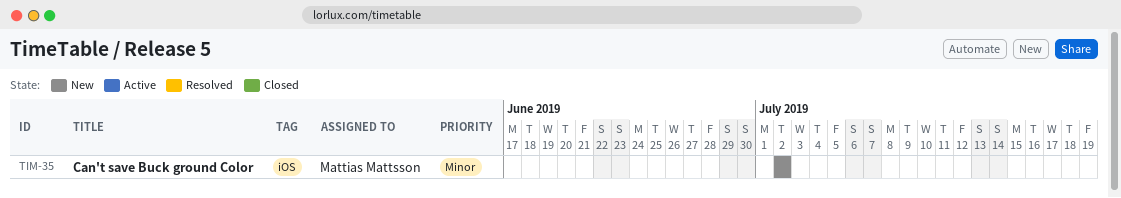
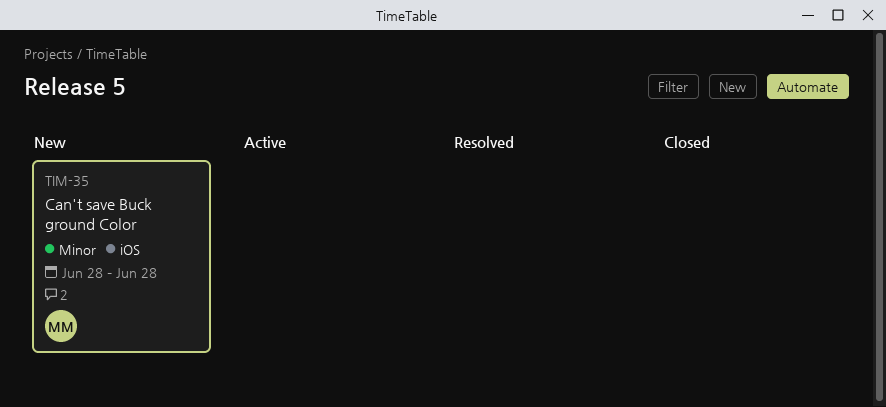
TIM-35, start: Jul 2 -> Jun 28
TIM-35, due: Jul 2 -> Jun 28

